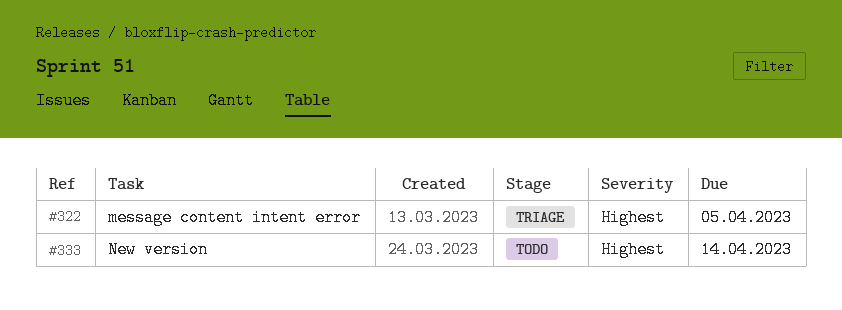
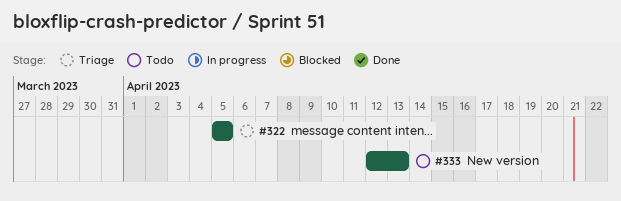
#333, due: Apr 14 -> Apr 13

